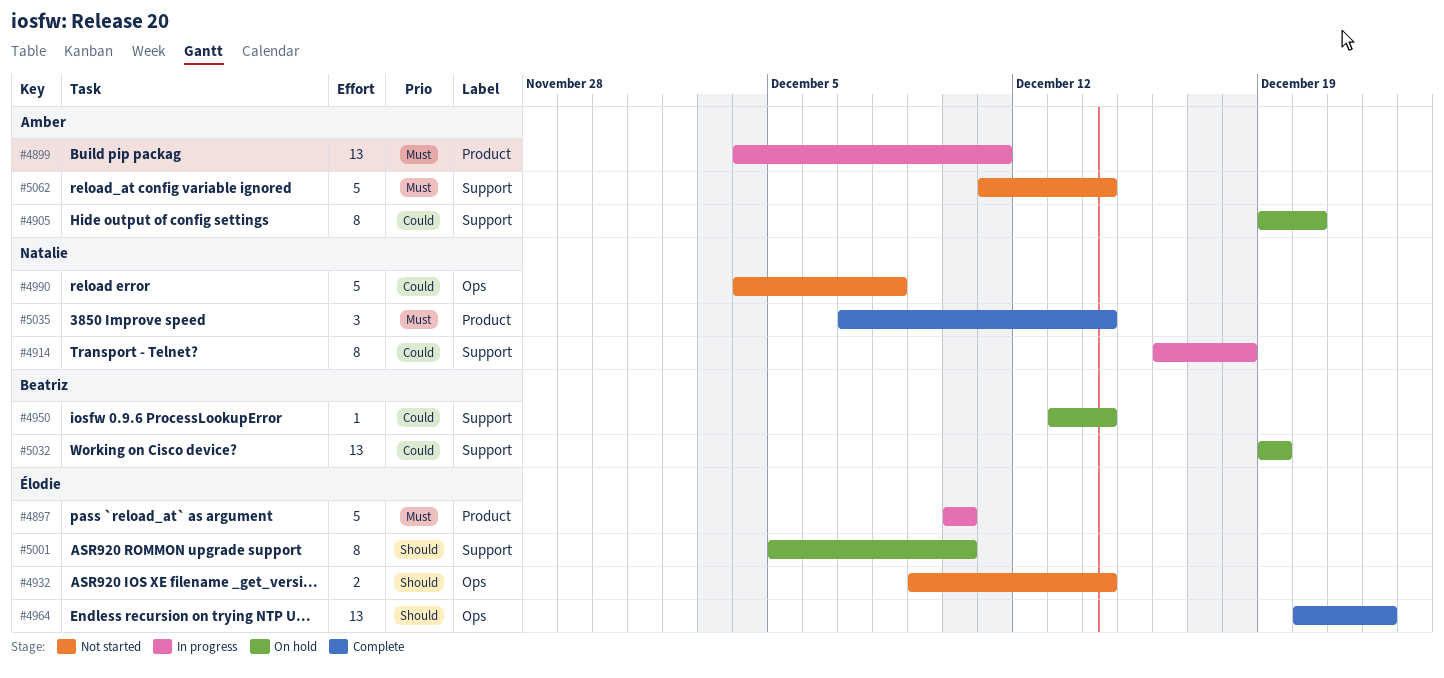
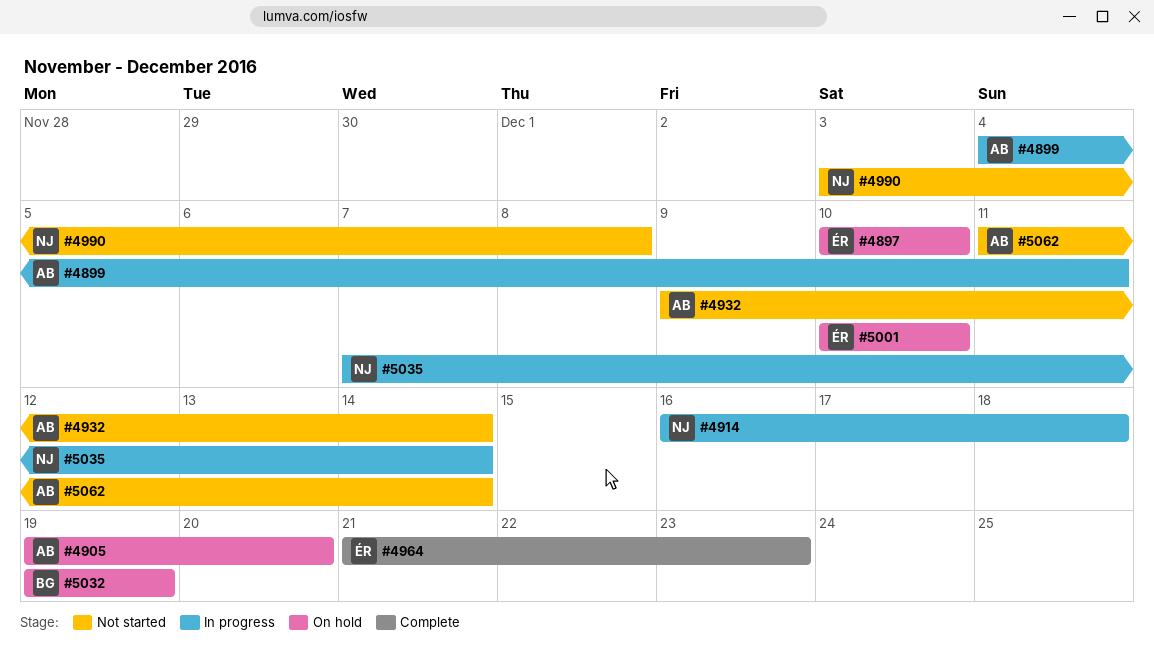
#4897, status: In progress -> On hold
#4932, owner: Élodie -> Amber
#4950: present -> none
#4964, start: Dec 20 -> Dec 21
#4964, due: Dec 22 -> Dec 23
#4990, start: Dec 4 -> Dec 3
#5001, start: Dec 5 -> Dec 10
#5035, status: Complete -> In progress

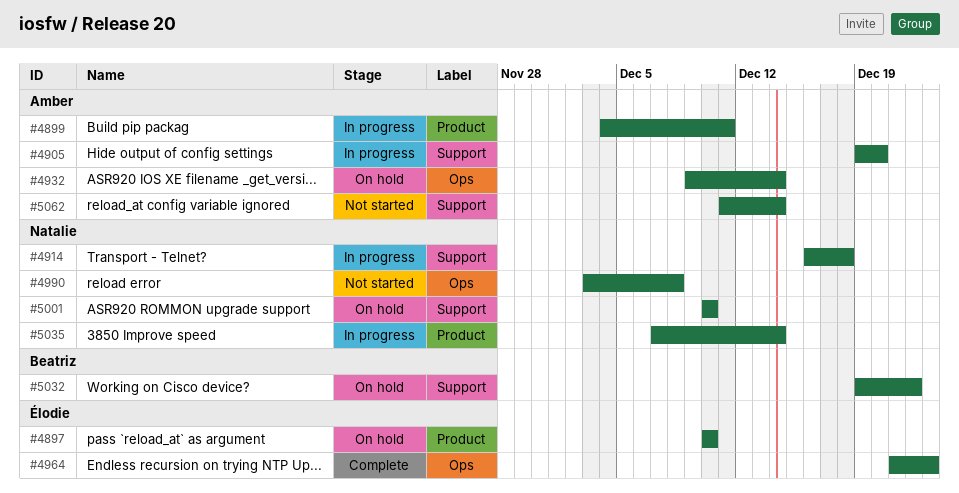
#4905, status: On hold -> In progress
#4932, status: Not started -> On hold
#5001, owner: Élodie -> Natalie
#5032, due: Dec 19 -> Dec 22

